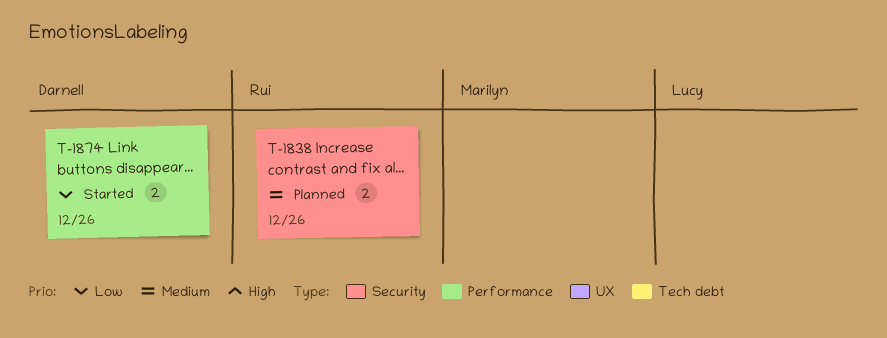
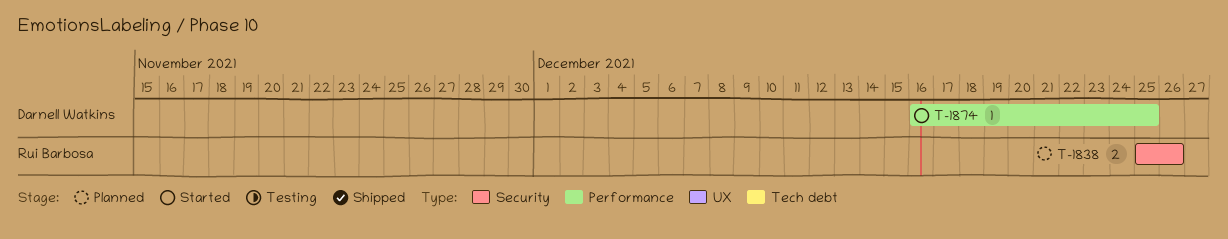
T-1874, estimate: 2 -> 1
T-1874, due: Dec 26 -> Dec 25

